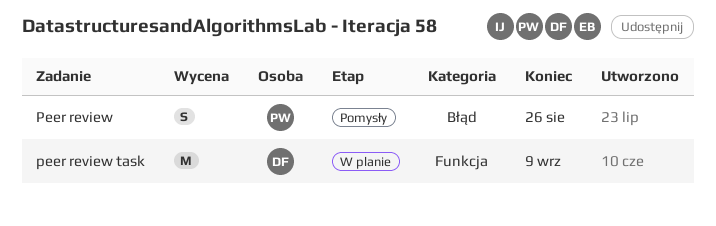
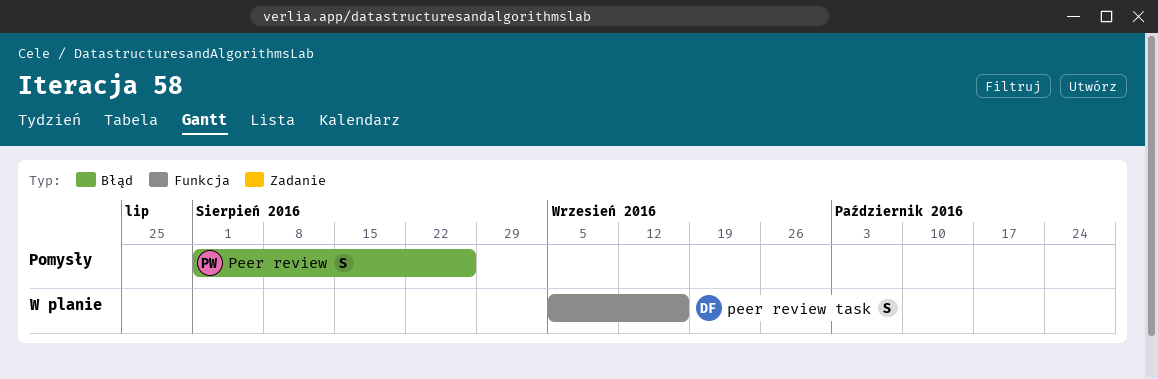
peer review task, estimate: M -> S
peer review task, due: Sep 9 -> Sep 16

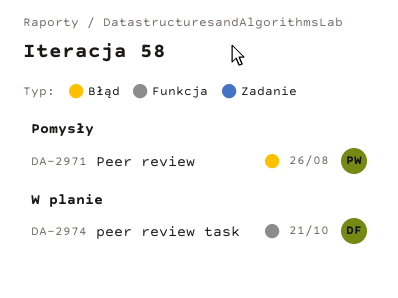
peer review task, due: Sep 16 -> Oct 21

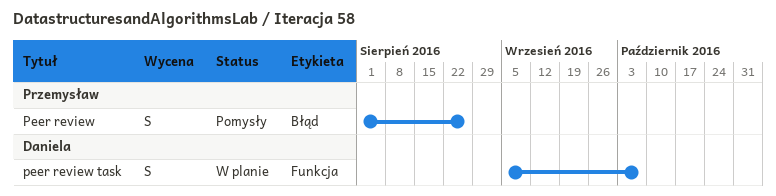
peer review task, due: Oct 21 -> Oct 7

